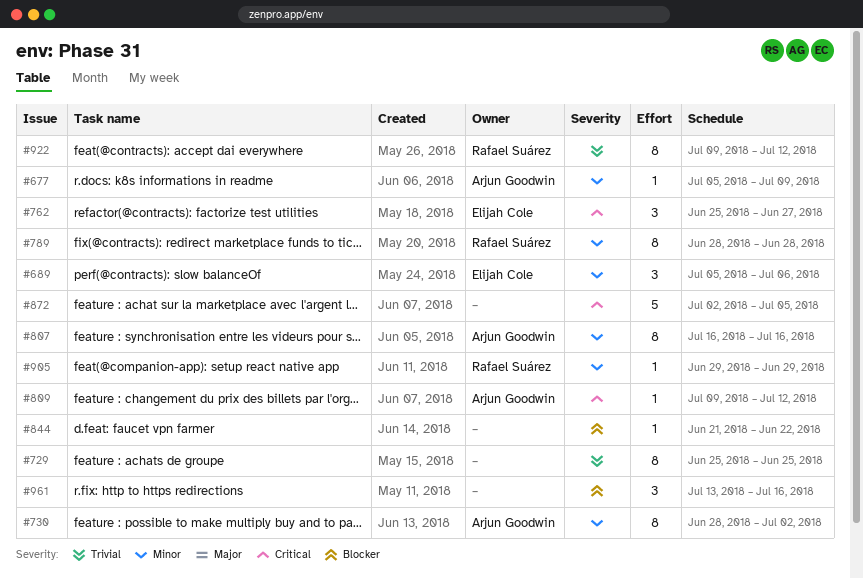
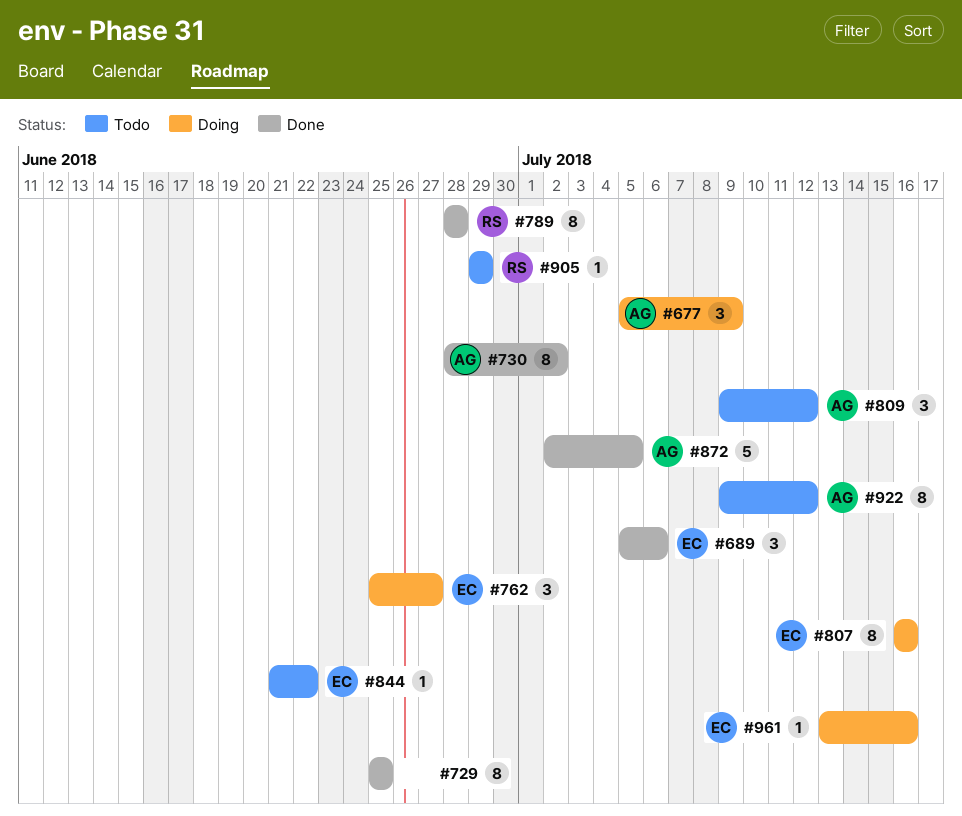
#677, estimate: 1 -> 3
#807, owner: Arjun Goodwin -> Elijah Cole
#809, estimate: 1 -> 3
#844, owner: none -> Elijah Cole
#872, owner: none -> Arjun Goodwin
#922, owner: Rafael Suárez -> Arjun Goodwin
#961, owner: none -> Elijah Cole
#961, estimate: 3 -> 1

